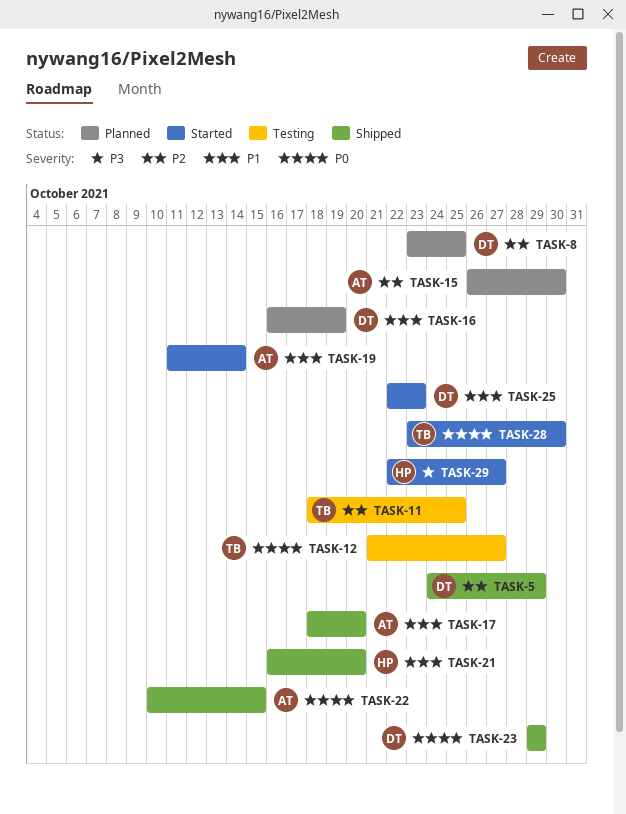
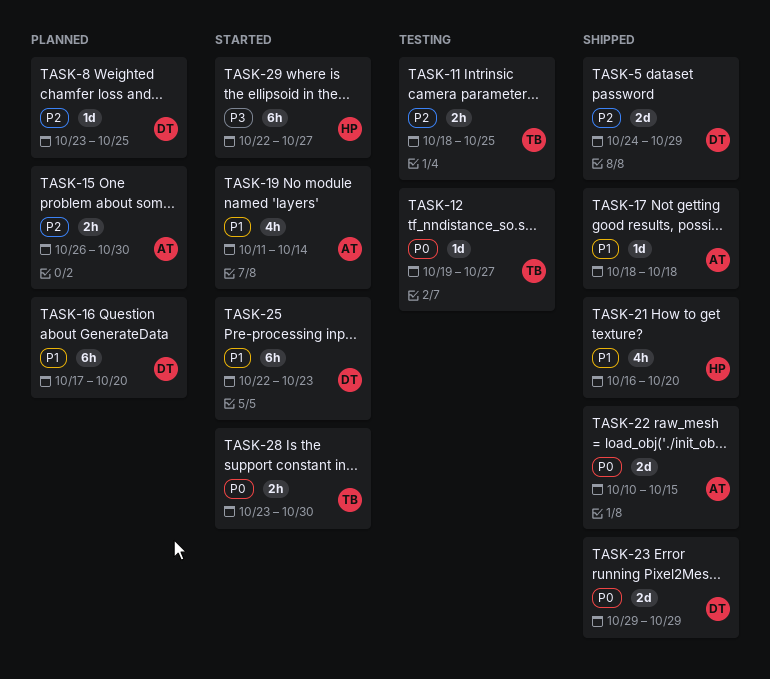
TASK-12, start: Oct 21 -> Oct 19
TASK-16, start: Oct 16 -> Oct 17
TASK-16, due: Oct 19 -> Oct 20
TASK-17, due: Oct 20 -> Oct 18

